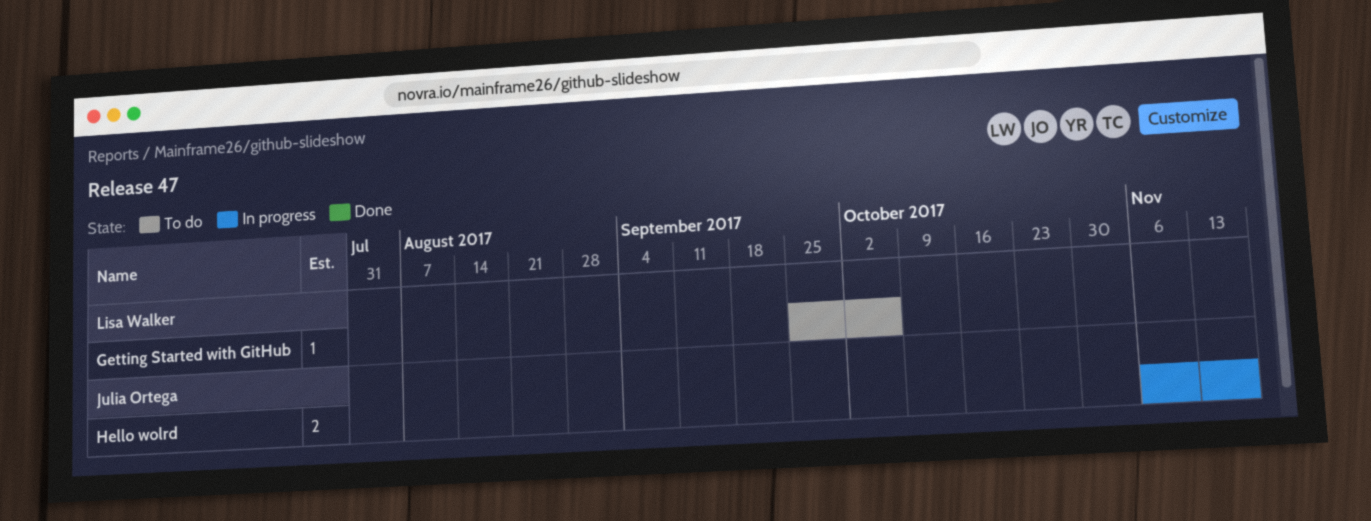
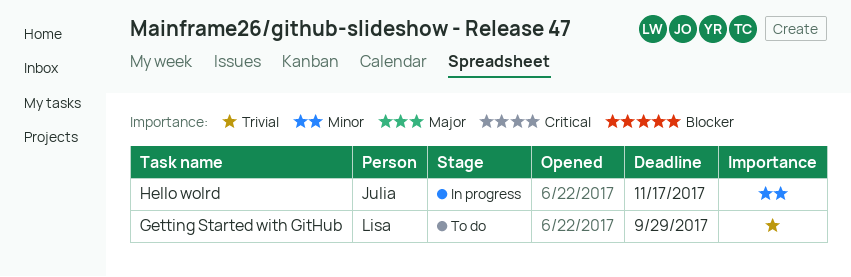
Getting Started with GitHub, due: Oct 6 -> Sep 29

